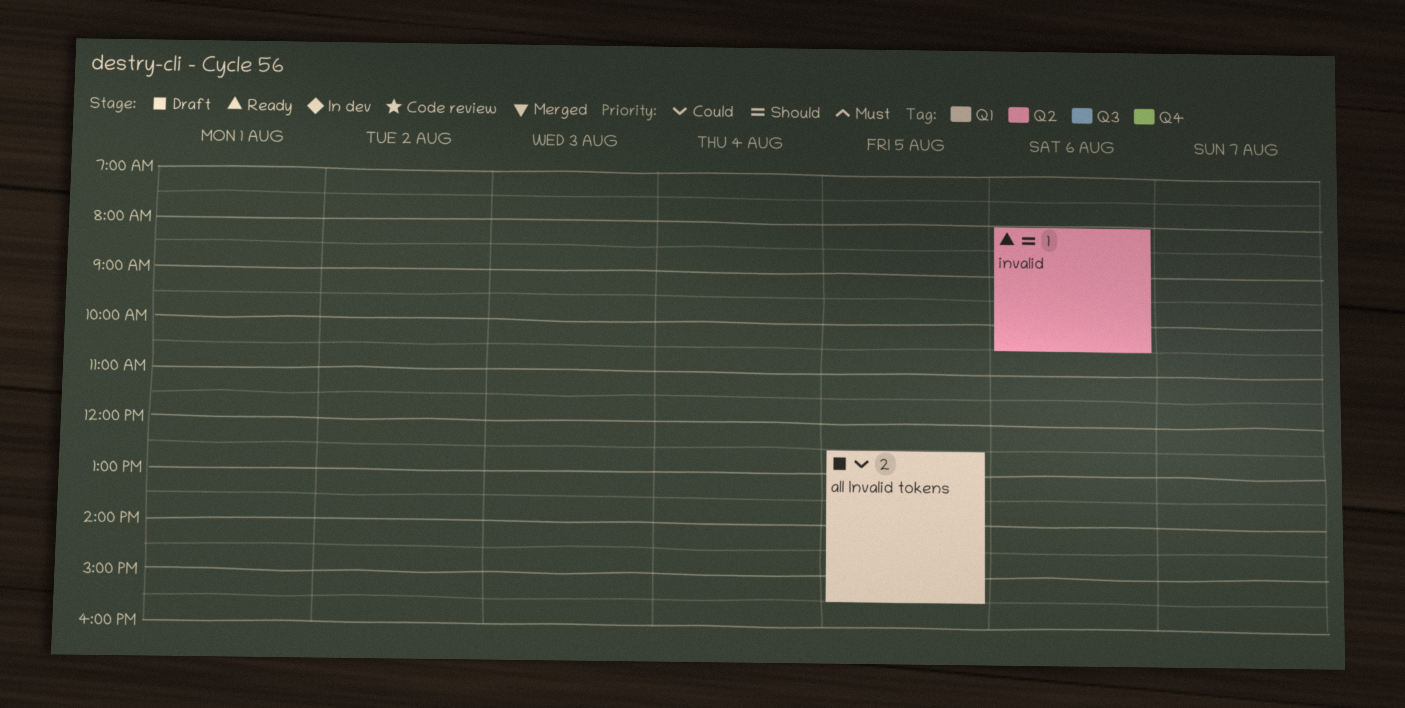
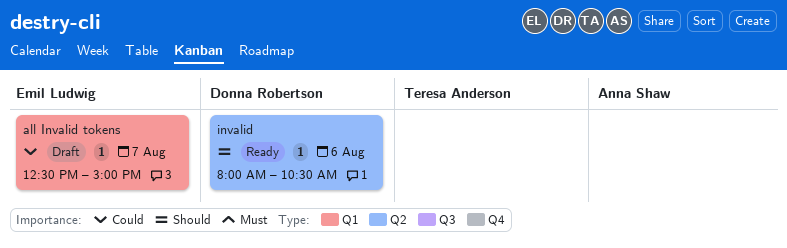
all Invalid tokens, estimate: 2 -> 1
all Invalid tokens, day: Aug 5 -> Aug 7
all Invalid tokens, ends: 15:30 -> 15:00

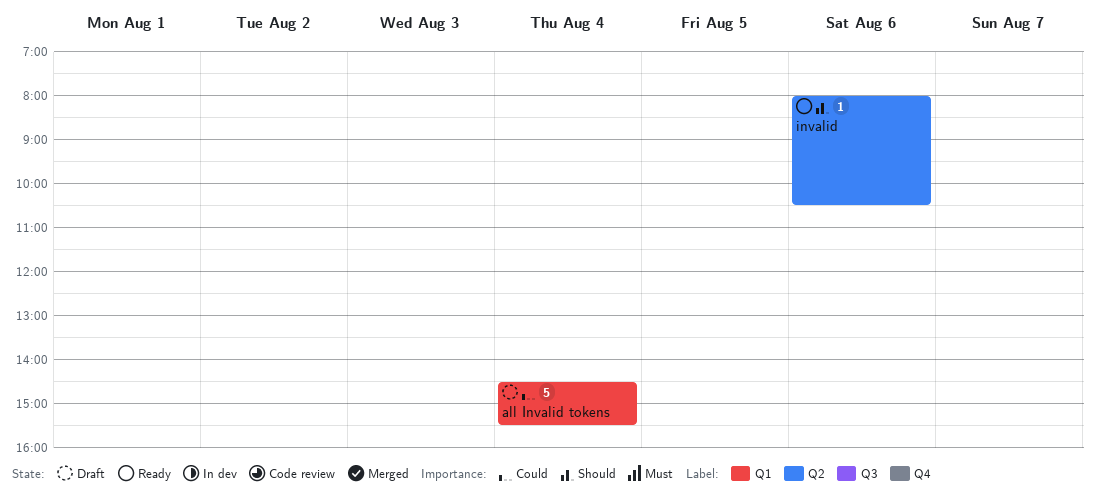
all Invalid tokens, estimate: 1 -> 5
all Invalid tokens, day: Aug 7 -> Aug 4
all Invalid tokens, begins: 12:30 -> 14:30
all Invalid tokens, ends: 15:00 -> 15:30

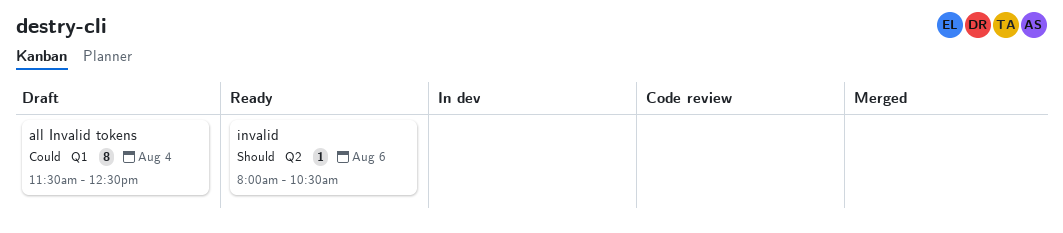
all Invalid tokens, estimate: 5 -> 8
all Invalid tokens, begins: 14:30 -> 11:30
all Invalid tokens, ends: 15:30 -> 12:30

